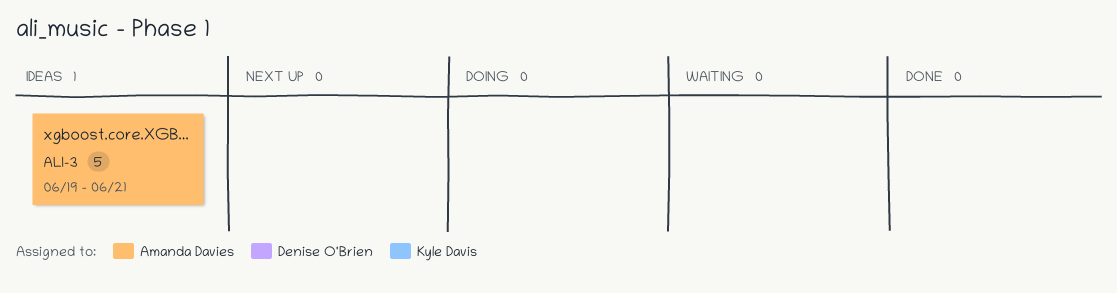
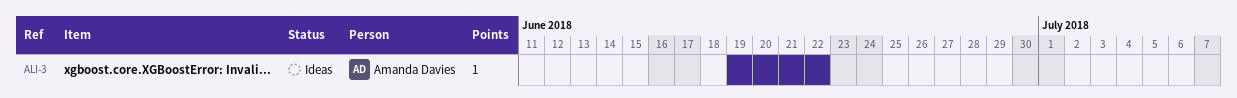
ALI-3, estimate: 5 -> 1
ALI-3, due: Jun 21 -> Jun 22

